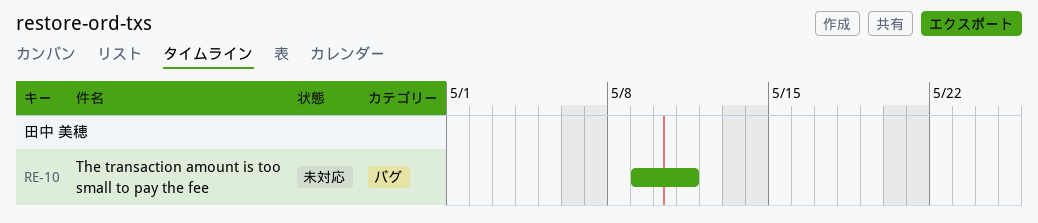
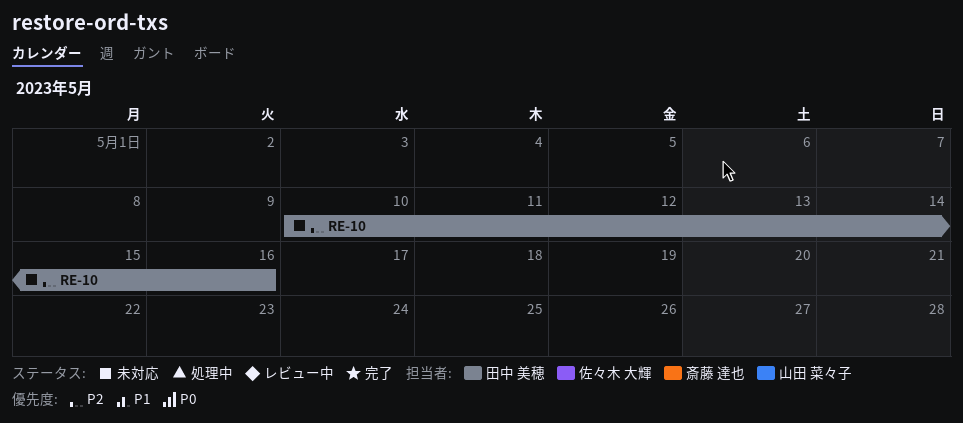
RE-10, start: May 9 -> May 10
RE-10, due: May 11 -> May 16

